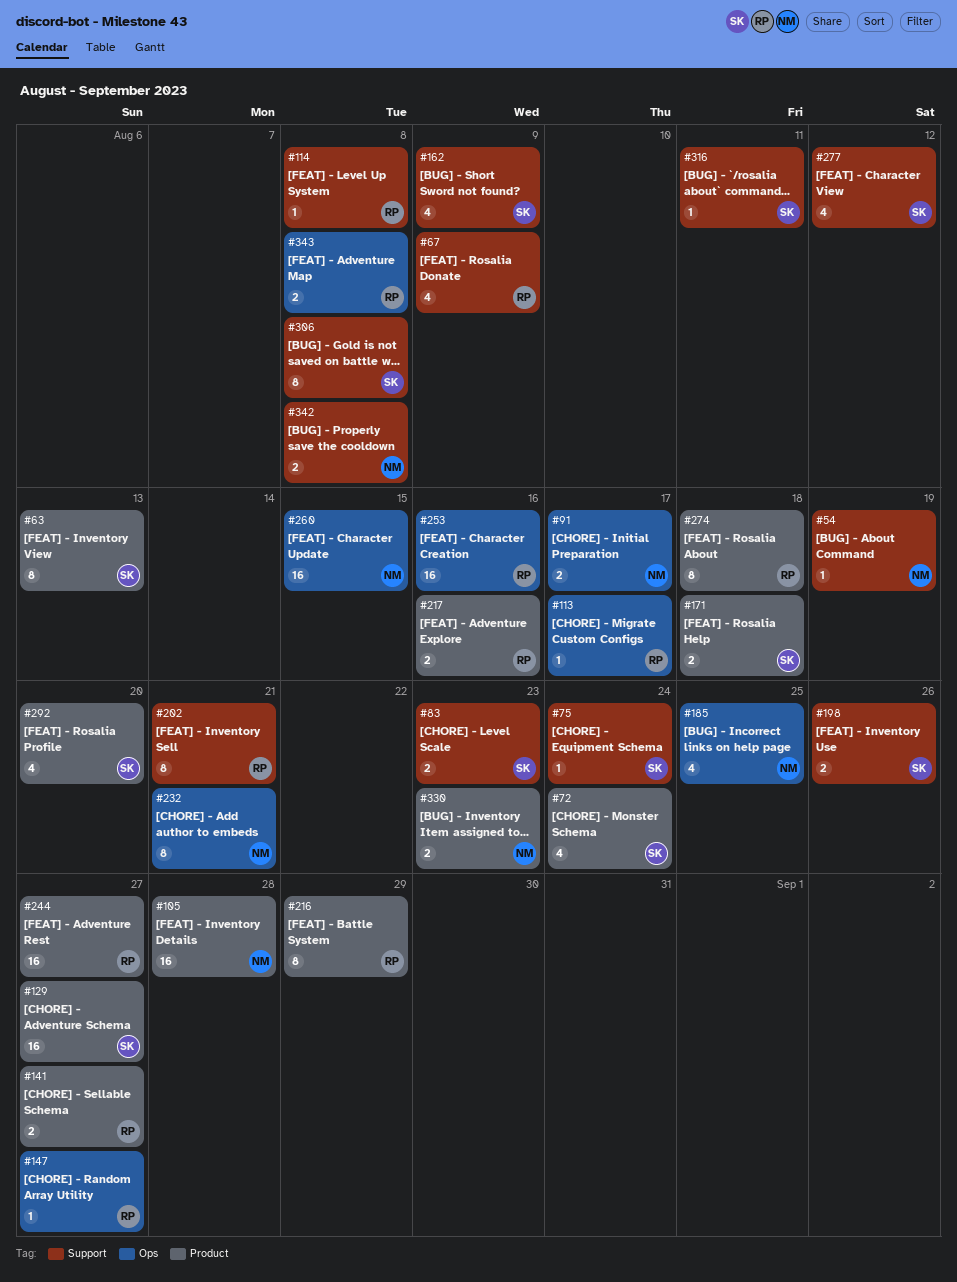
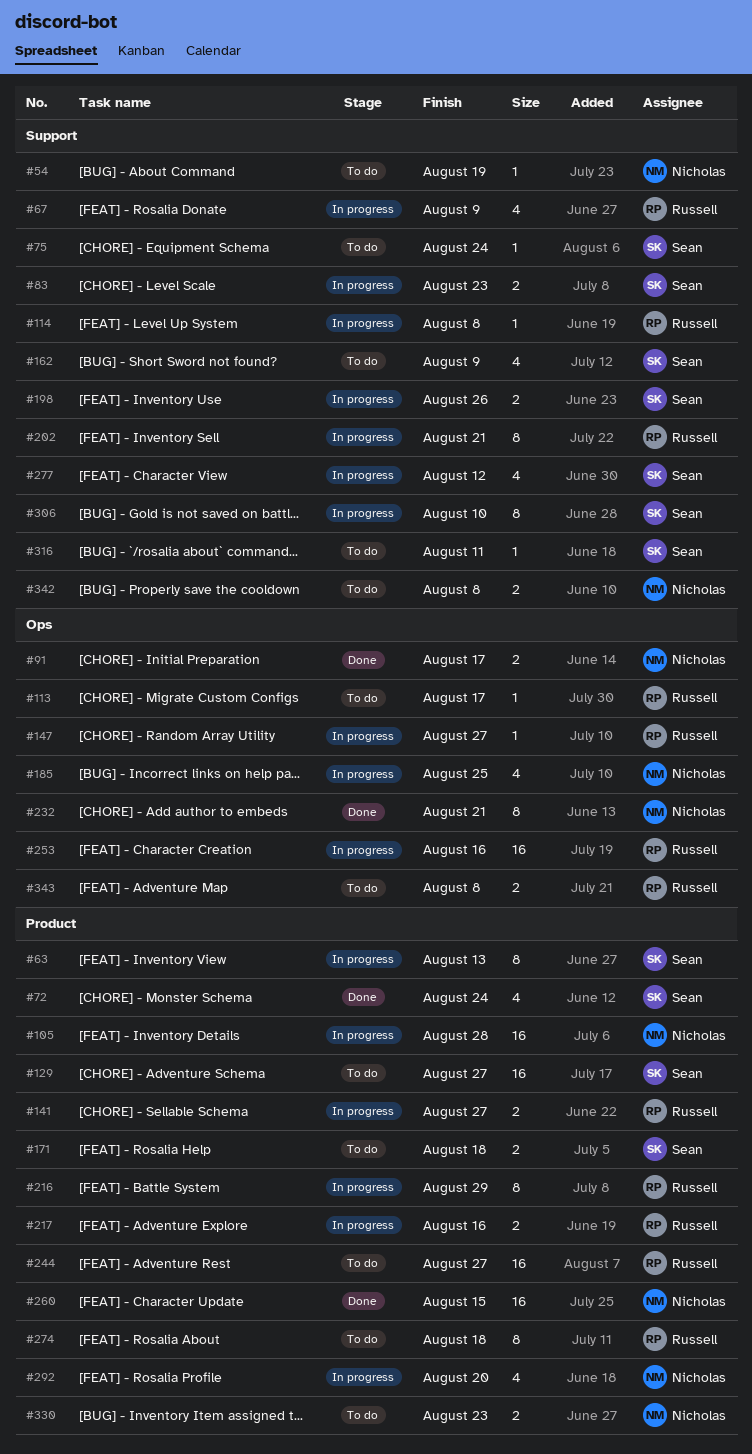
#260, label: Ops -> Product
#292, owner: Sean -> Nicholas
#306, due: Aug 8 -> Aug 10

